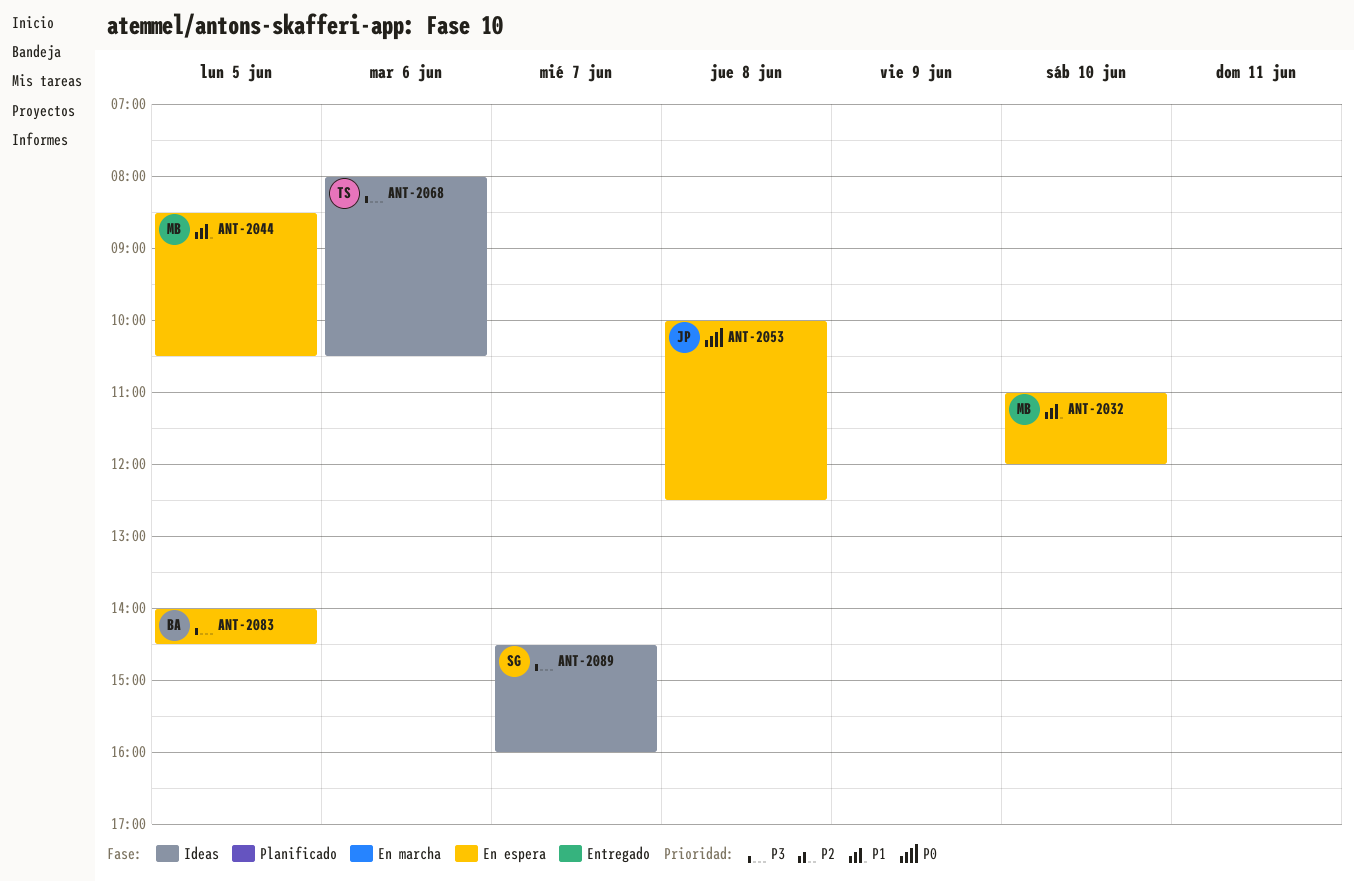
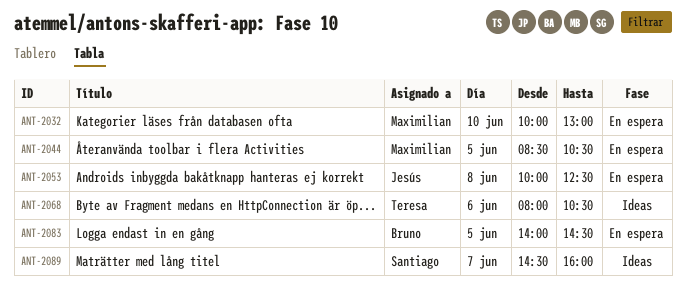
ANT-2032, begins: 11:00 -> 10:00
ANT-2032, ends: 12:00 -> 13:00

